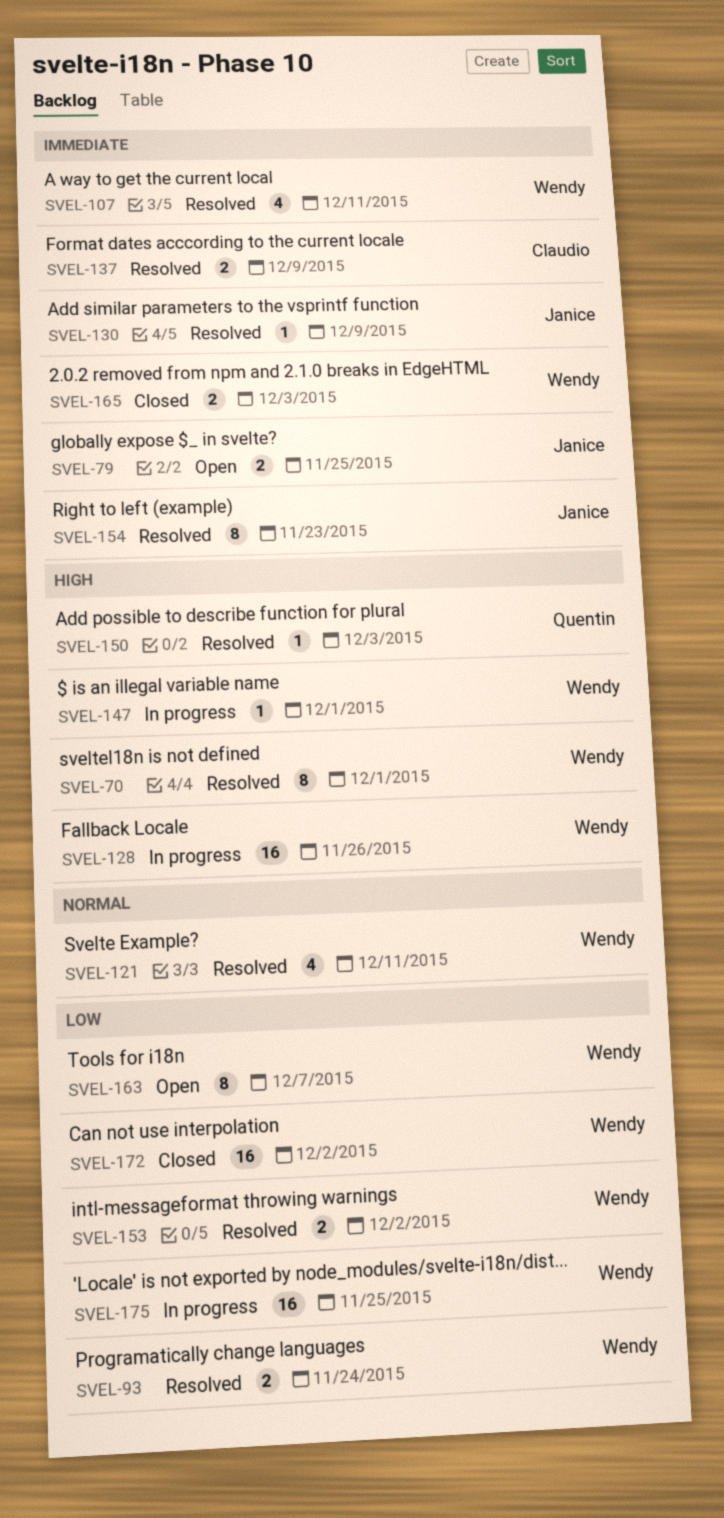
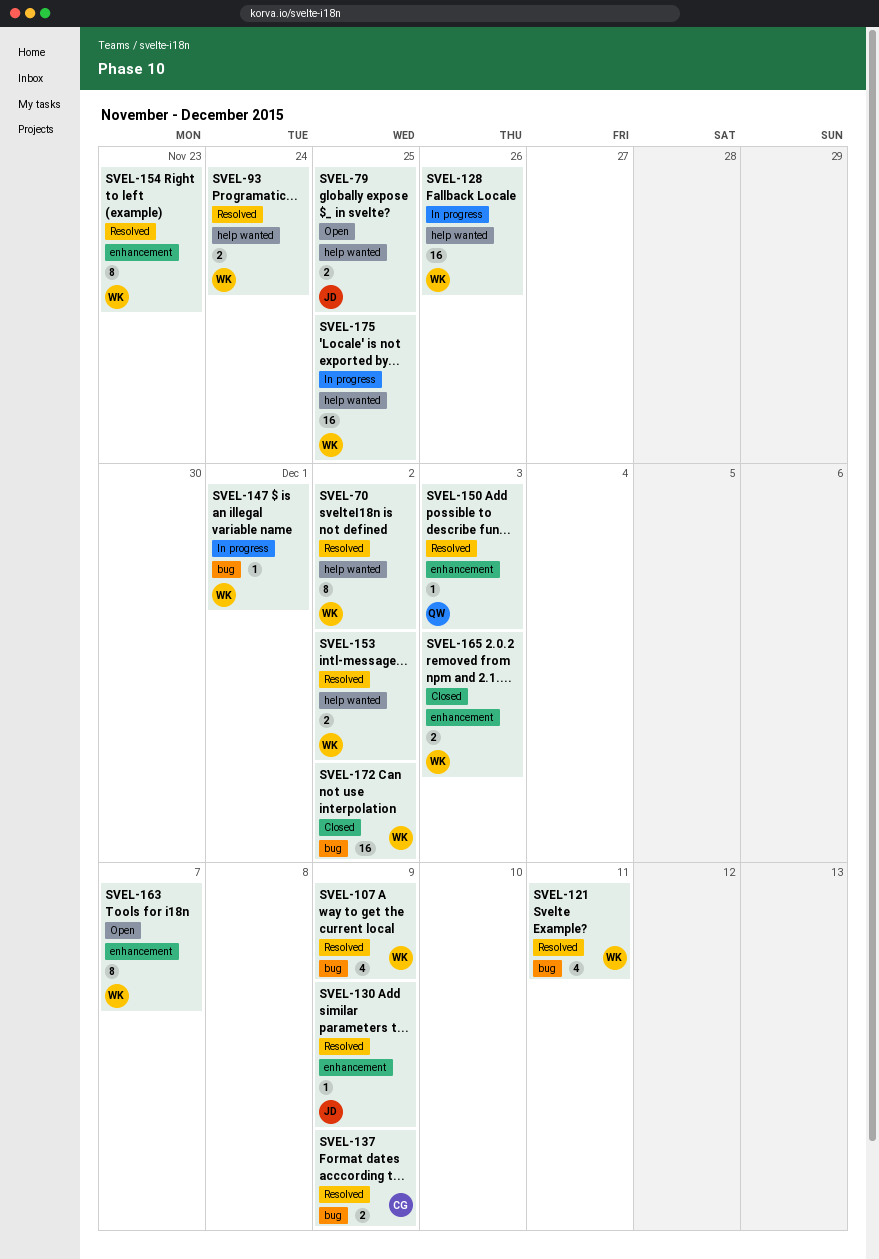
SVEL-70, due: Dec 1 -> Dec 2
SVEL-107, due: Dec 11 -> Dec 9
SVEL-154, owner: Janice -> Wendy

